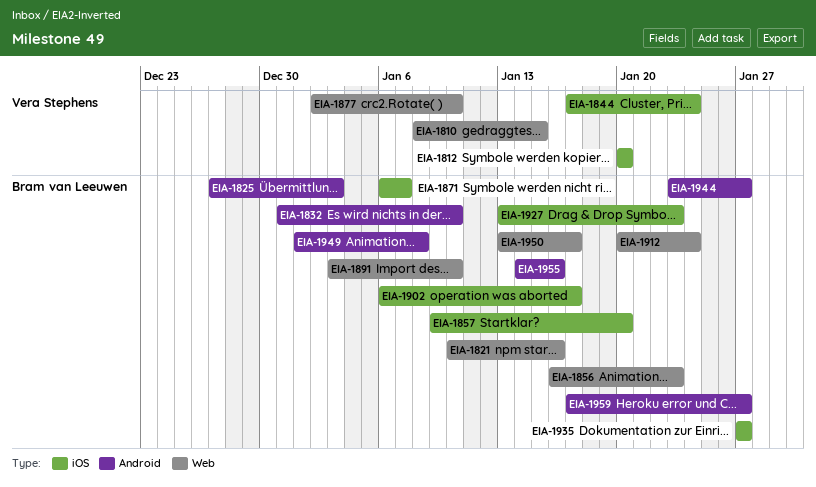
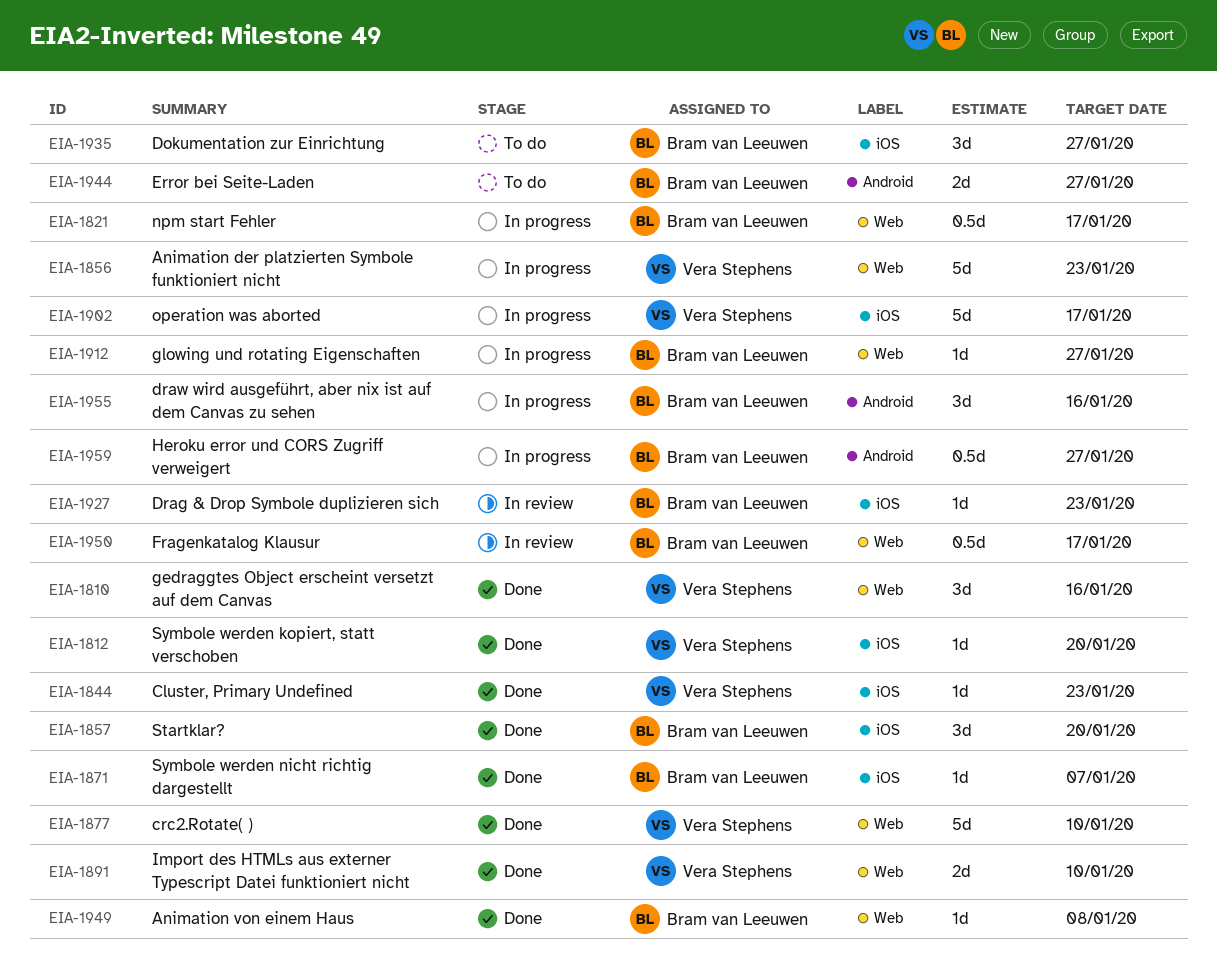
EIA-1810, due: Jan 15 -> Jan 16
EIA-1821, due: Jan 16 -> Jan 17
EIA-1825: present -> none
EIA-1832: present -> none
EIA-1844, due: Jan 24 -> Jan 23
EIA-1856, owner: Bram van Leeuwen -> Vera Stephens
EIA-1891, owner: Bram van Leeuwen -> Vera Stephens
EIA-1902, owner: Bram van Leeuwen -> Vera Stephens
EIA-1912, due: Jan 24 -> Jan 27
EIA-1949, label: Android -> Web

